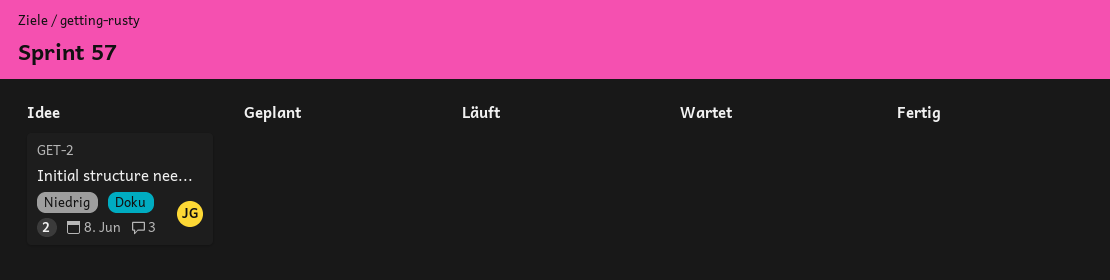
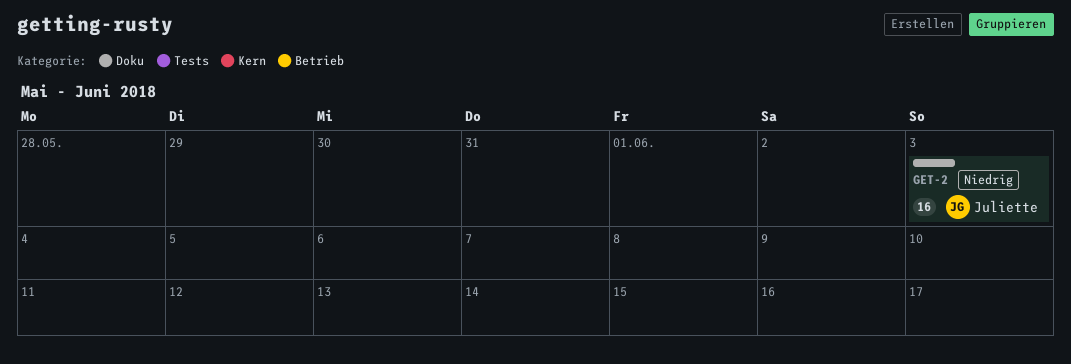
GET-2, estimate: 2 -> 16
GET-2, due: Jun 8 -> Jun 3

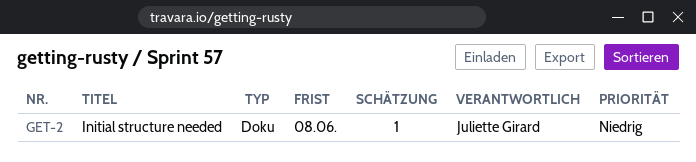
GET-2, estimate: 16 -> 1
GET-2, due: Jun 3 -> Jun 8

